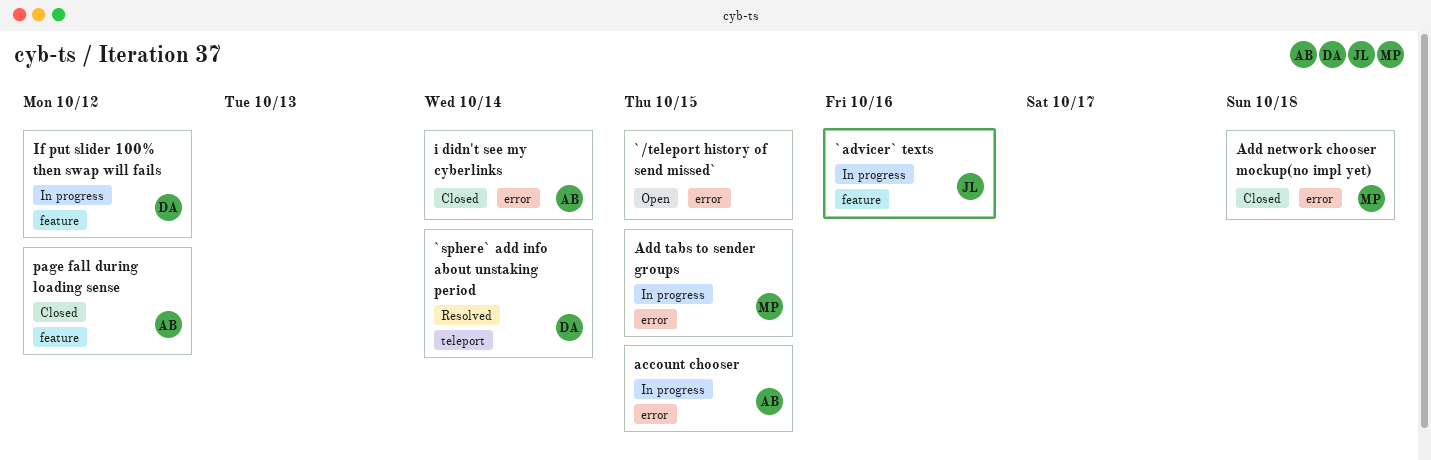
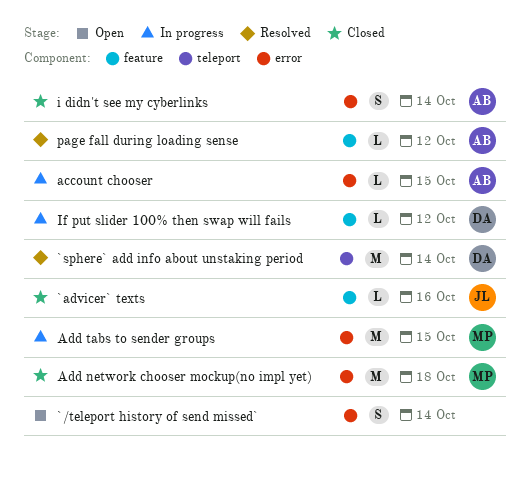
`/teleport history of send missed`, due: Oct 15 -> Oct 14
`advicer` texts, status: In progress -> Closed
page fall during loading sense, status: Closed -> Resolved

